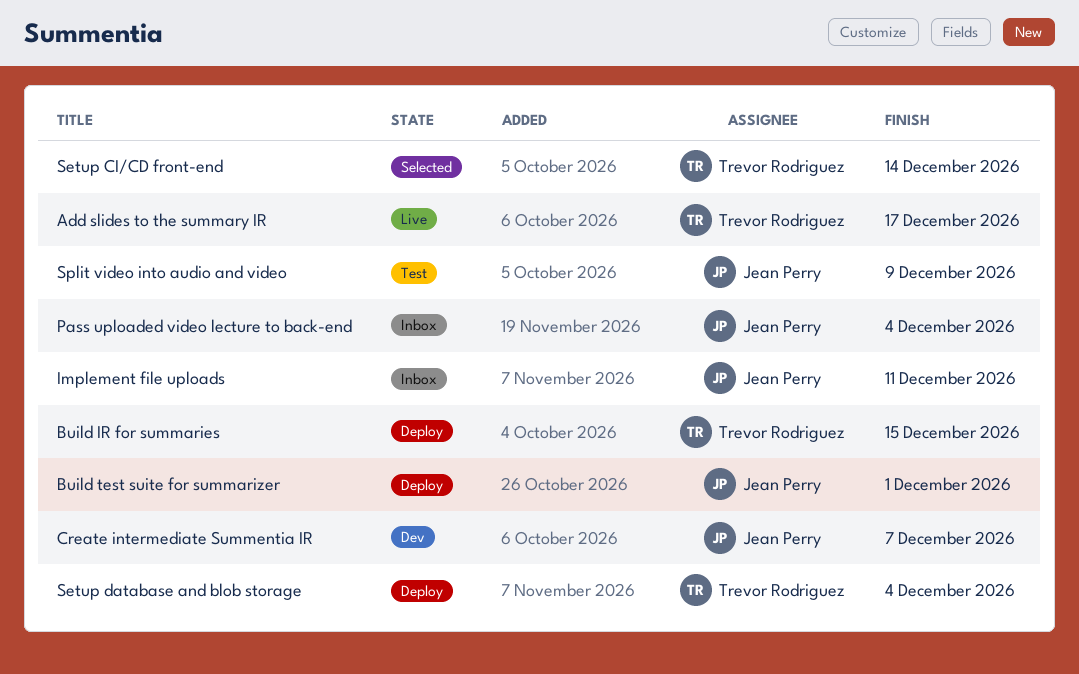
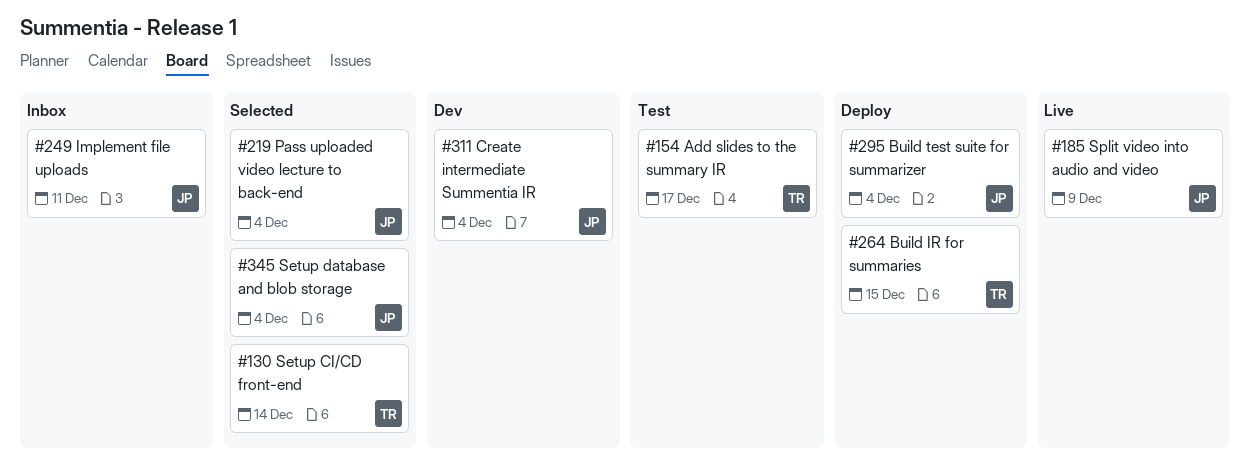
Add slides to the summary IR, status: Live -> Test
Build test suite for summarizer, due: Dec 1 -> Dec 4
Create intermediate Summentia IR, due: Dec 7 -> Dec 4
Pass uploaded video lecture to back-end, status: Inbox -> Selected
Setup database and blob storage, status: Deploy -> Selected
Setup database and blob storage, owner: Trevor Rodriguez -> Jean Perry
Split video into audio and video, status: Test -> Live

